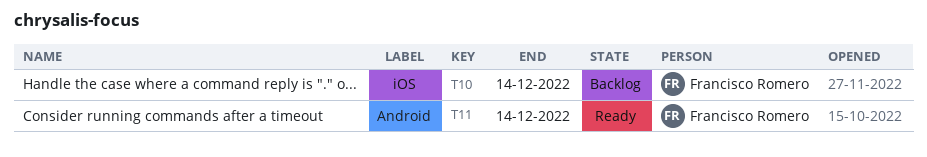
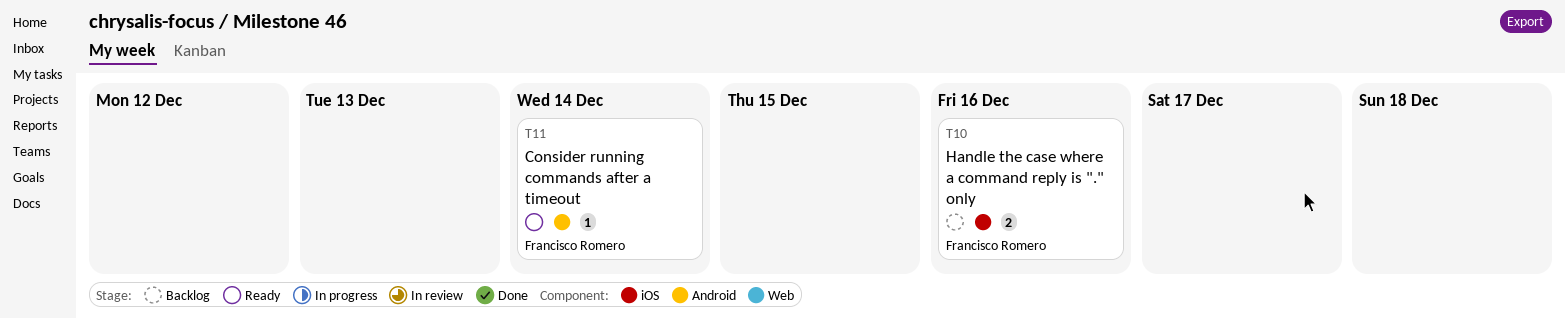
T10, due: Dec 14 -> Dec 16

